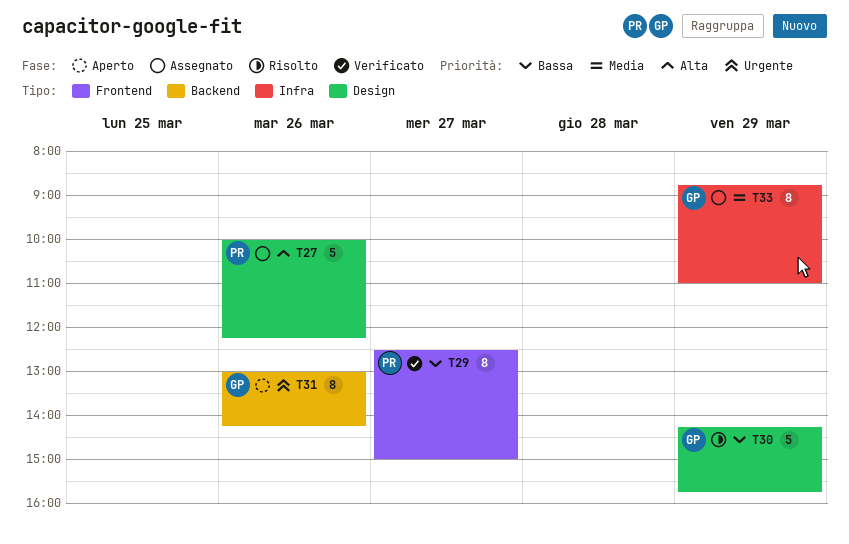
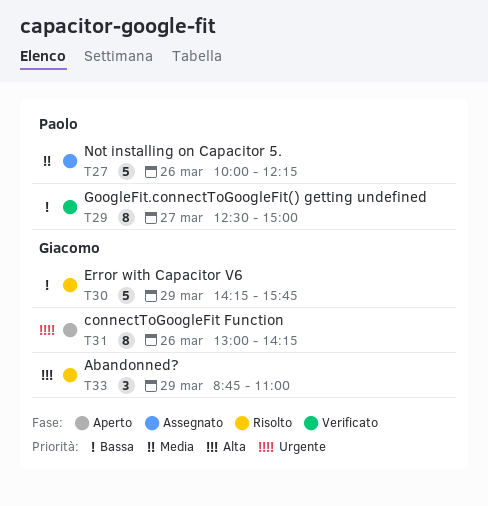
T27, priority: Alta -> Media
T33, status: Assegnato -> Risolto
T33, priority: Media -> Alta
T33, estimate: 8 -> 3

